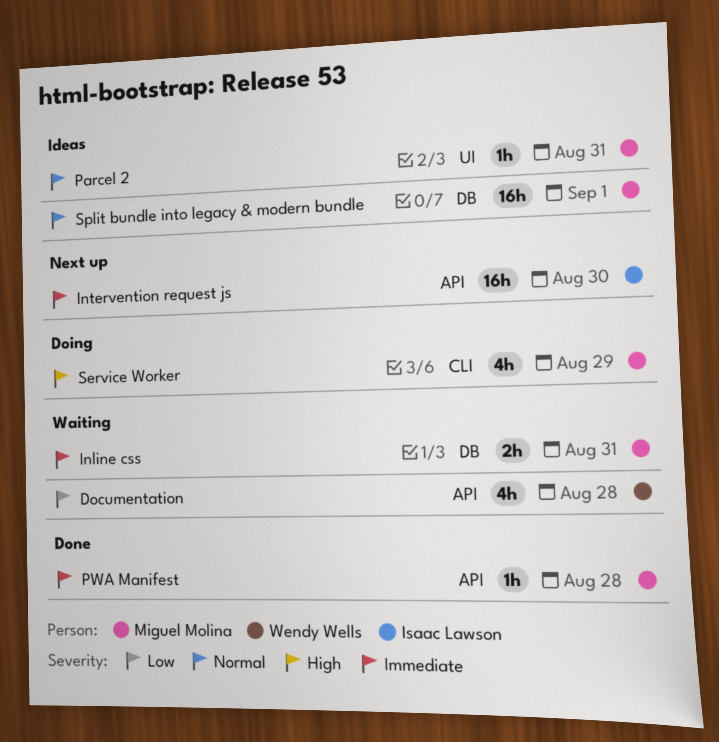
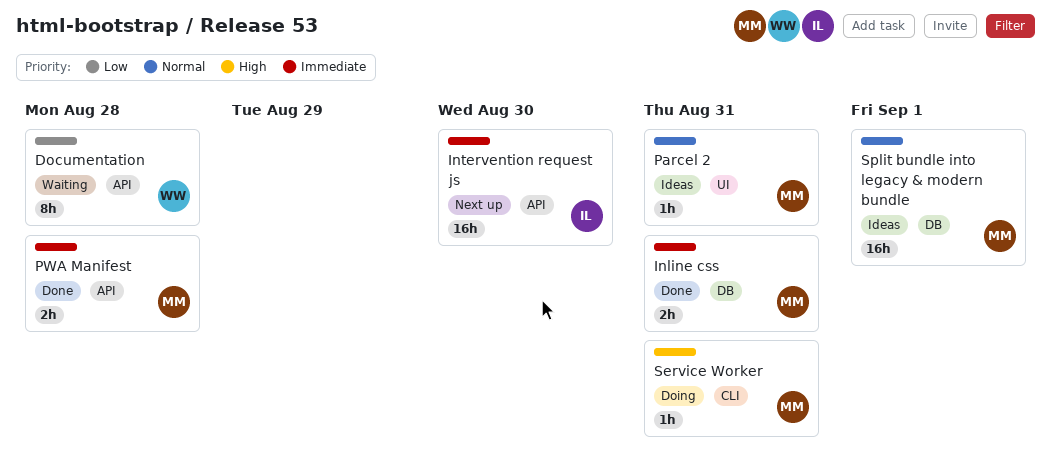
Documentation, estimate: 4h -> 8h
Inline css, status: Waiting -> Done
PWA Manifest, estimate: 1h -> 2h
Service Worker, estimate: 4h -> 1h
Service Worker, due: Aug 29 -> Aug 31

